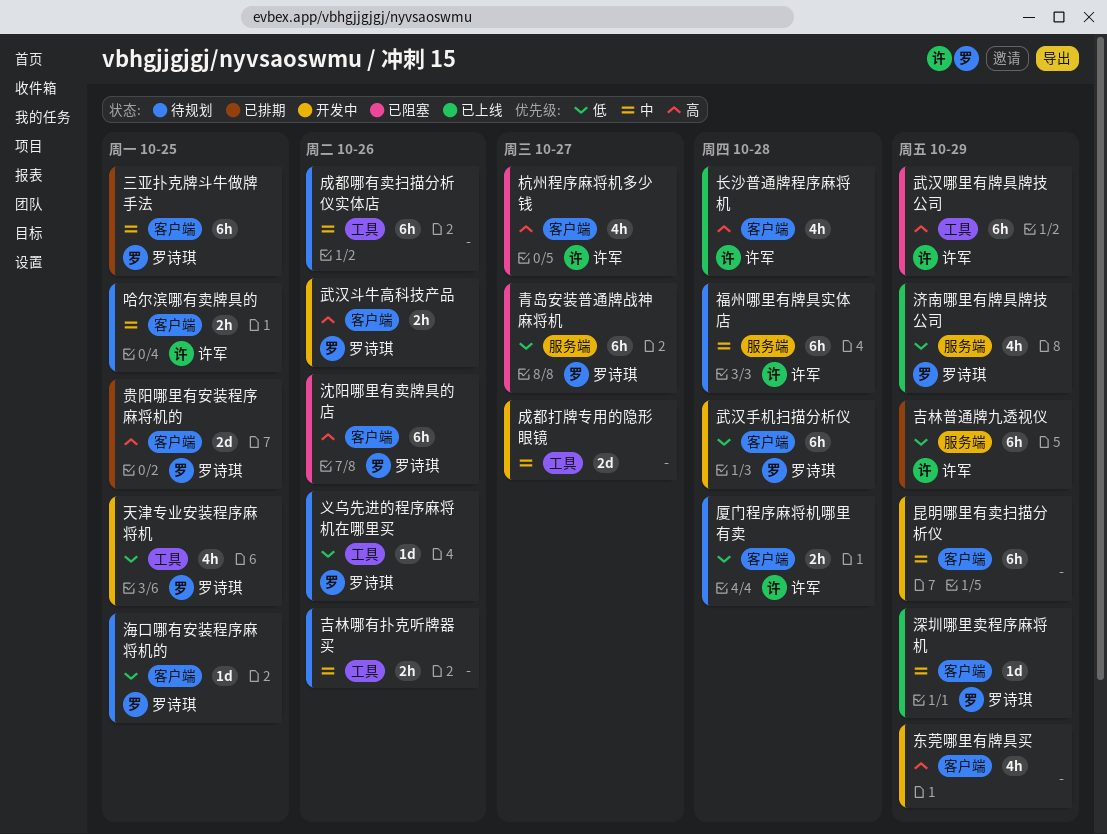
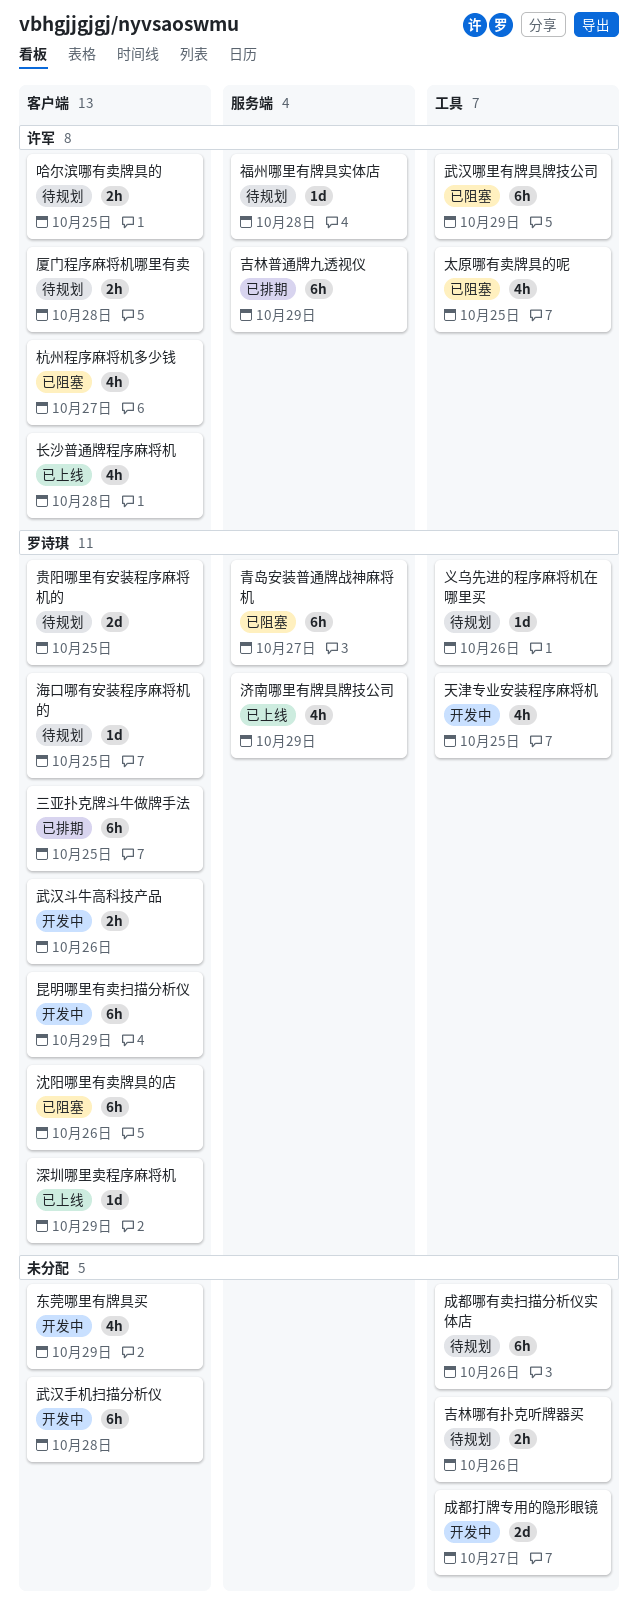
太原哪有卖牌具的呢: none -> present
昆明哪里有卖扫描分析仪, owner: none -> 罗诗琪
武汉手机扫描分析仪, owner: 罗诗琪 -> none
福州哪里有牌具实体店, estimate: 6h -> 1d
贵阳哪里有安装程序麻将机的, status: 已排期 -> 待规划

